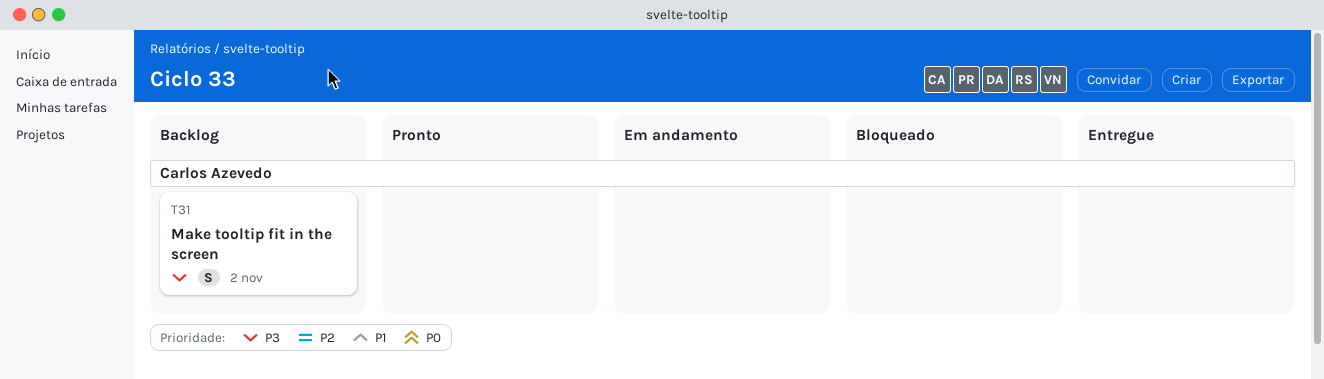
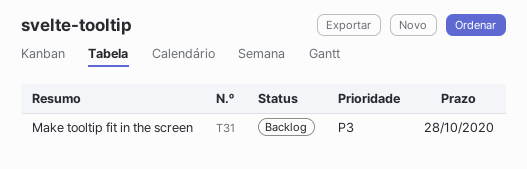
T31, due: Nov 2 -> Oct 28

